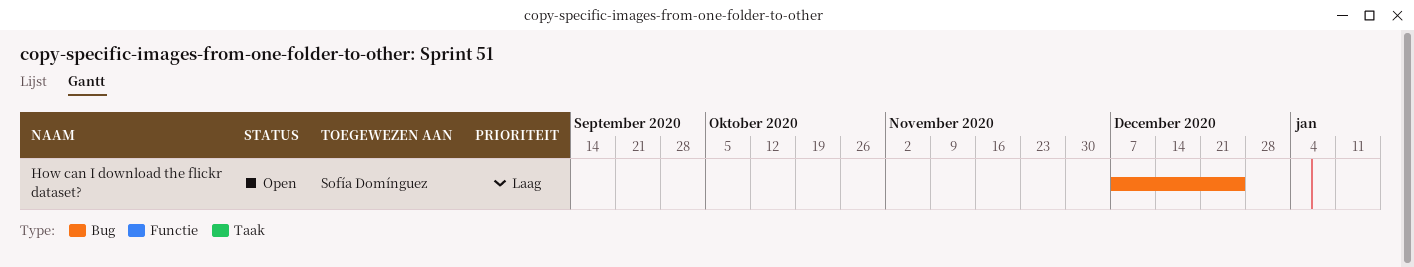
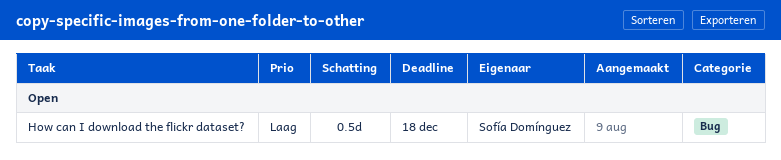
How can I download the flickr dataset?, due: Dec 25 -> Dec 18

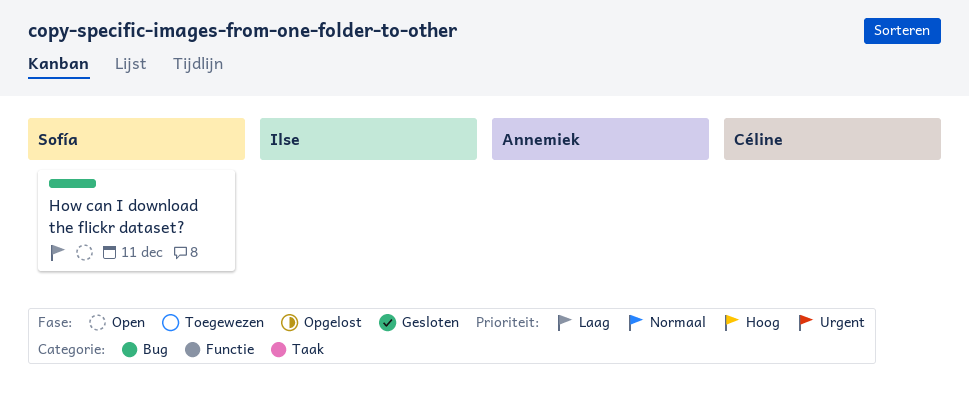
How can I download the flickr dataset?, due: Dec 18 -> Dec 11

